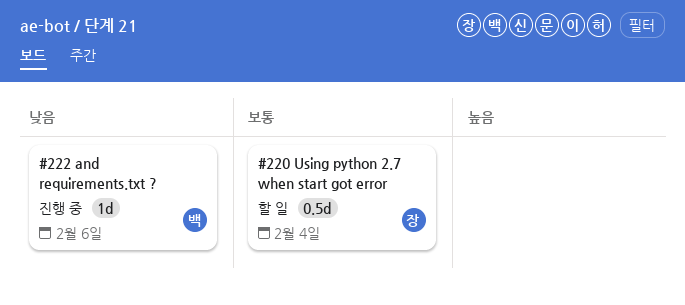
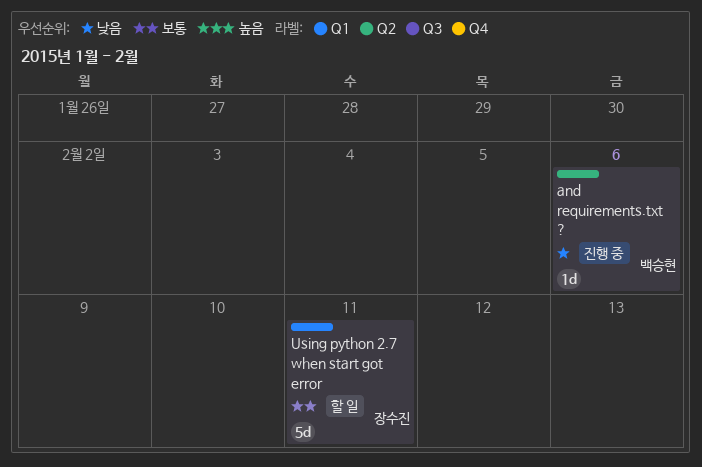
Using python 2.7 when start got error, estimate: 0.5d -> 5d
Using python 2.7 when start got error, due: Feb 4 -> Feb 11

